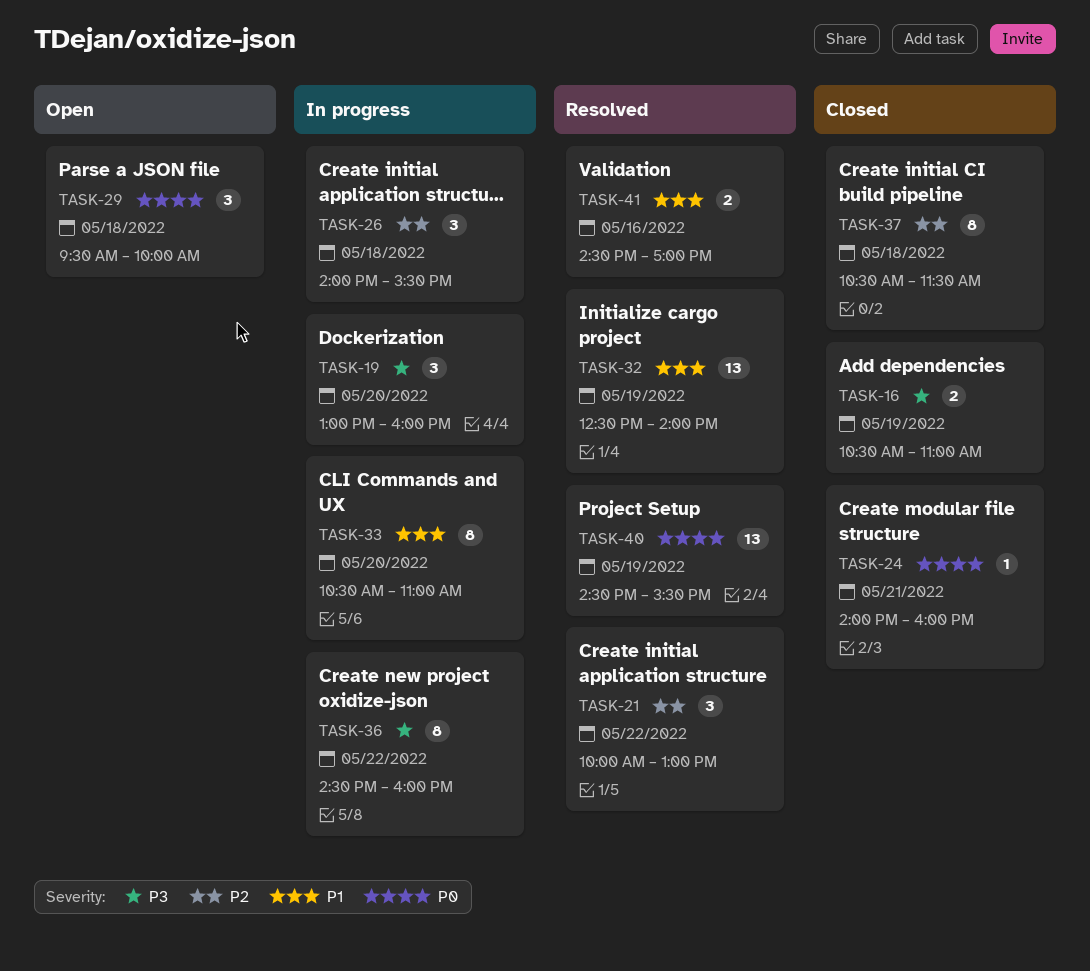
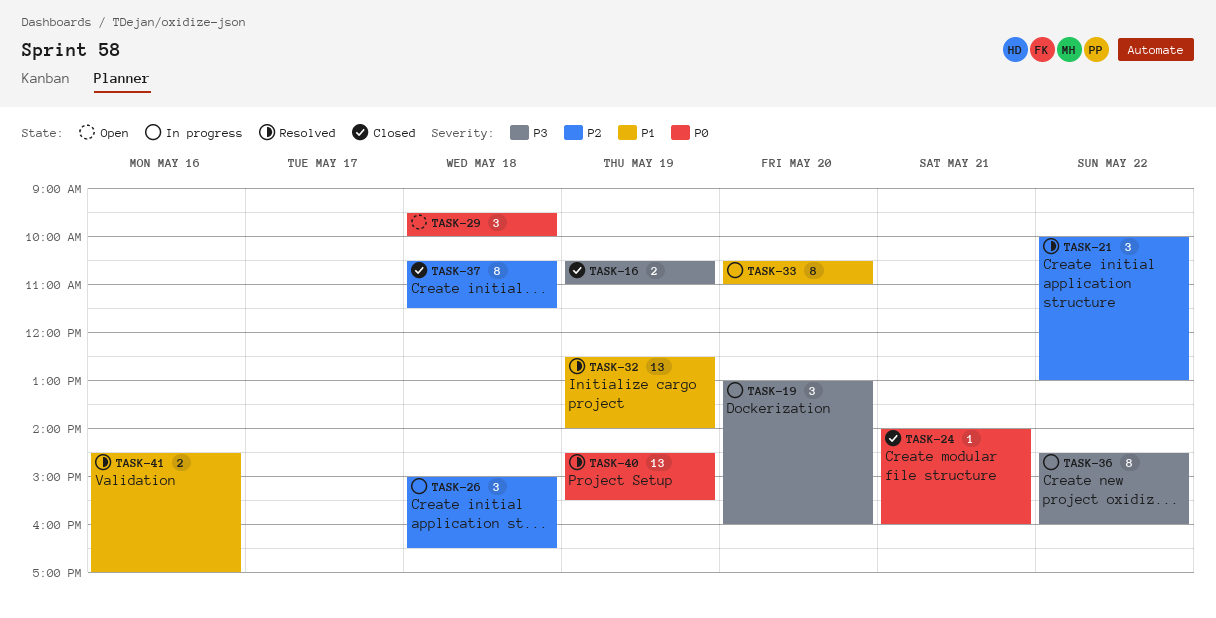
TASK-26, begins: 14:00 -> 15:00
TASK-26, ends: 15:30 -> 16:30

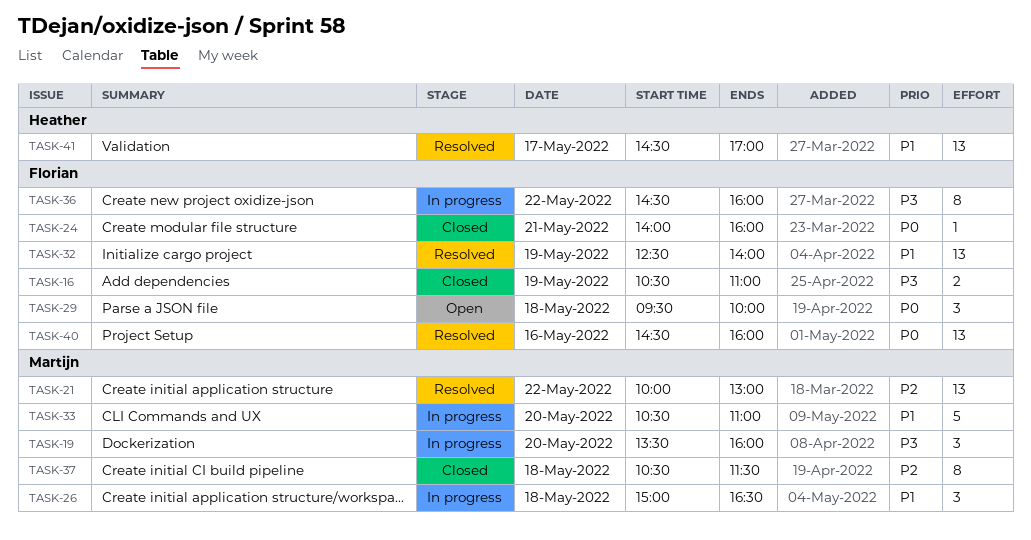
TASK-19, begins: 13:00 -> 13:30
TASK-21, estimate: 3 -> 13
TASK-26, priority: P2 -> P1
TASK-33, estimate: 8 -> 5
TASK-40, day: May 19 -> May 16
TASK-40, ends: 15:30 -> 16:00
TASK-41, estimate: 2 -> 13
TASK-41, day: May 16 -> May 17

